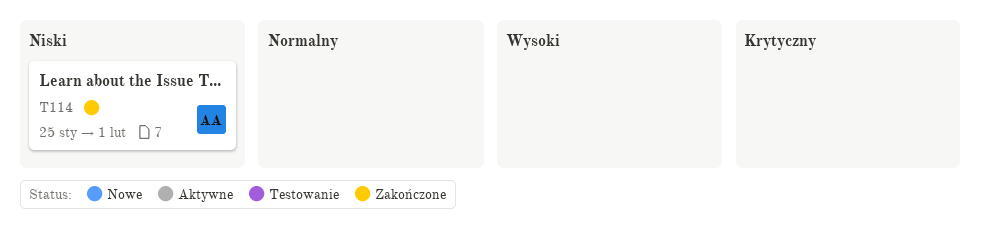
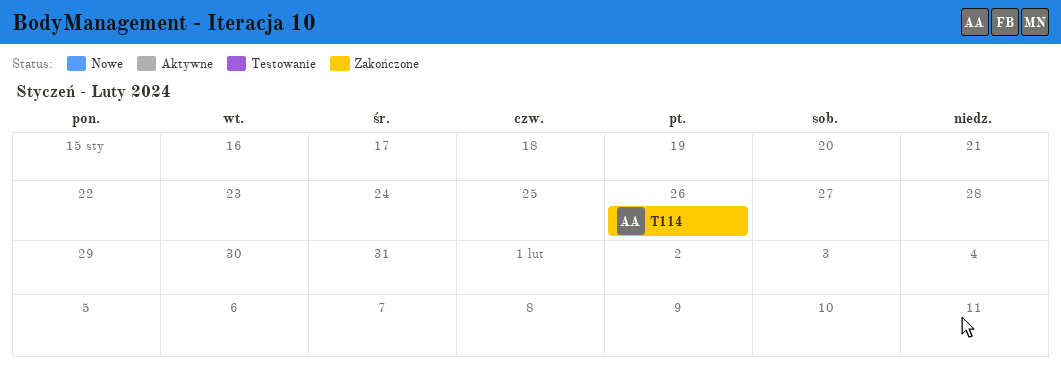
T114, start: Jan 25 -> Jan 26
T114, due: Feb 1 -> Jan 26

